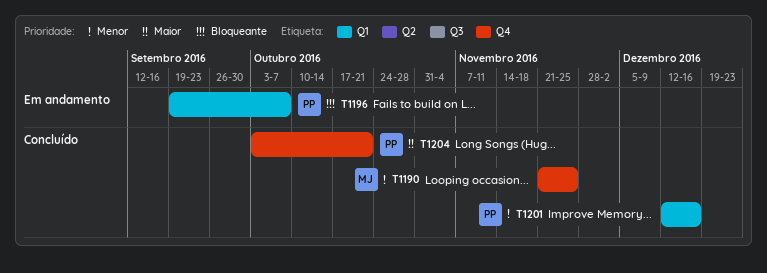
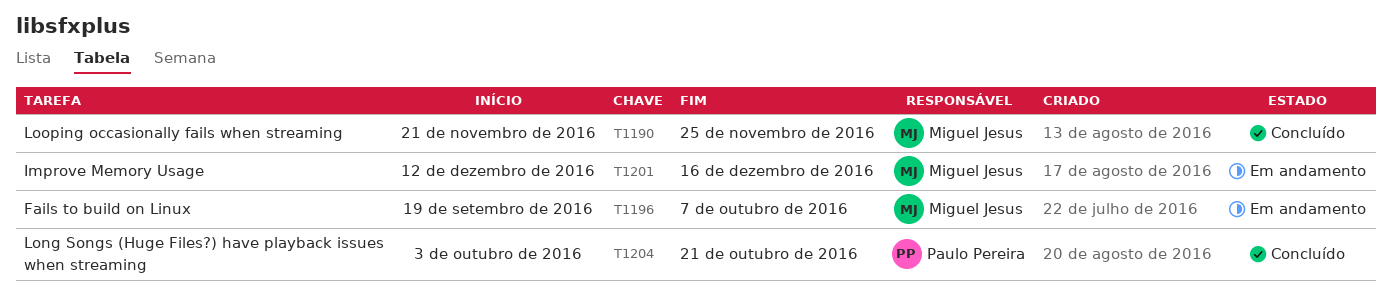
T1196, owner: Paulo Pereira -> Miguel Jesus
T1201, status: Concluído -> Em andamento
T1201, owner: Paulo Pereira -> Miguel Jesus

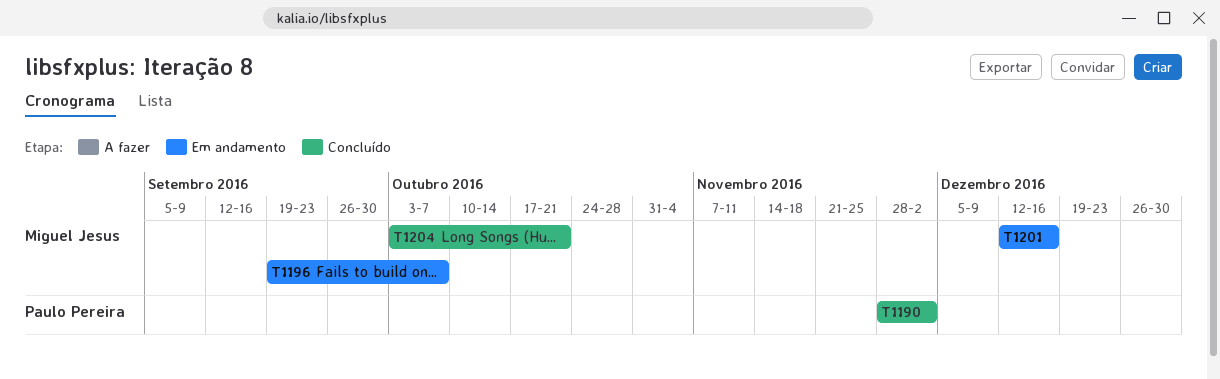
T1190, owner: Miguel Jesus -> Paulo Pereira
T1190, start: Nov 21 -> Nov 28
T1190, due: Nov 25 -> Dec 2
T1204, owner: Paulo Pereira -> Miguel Jesus

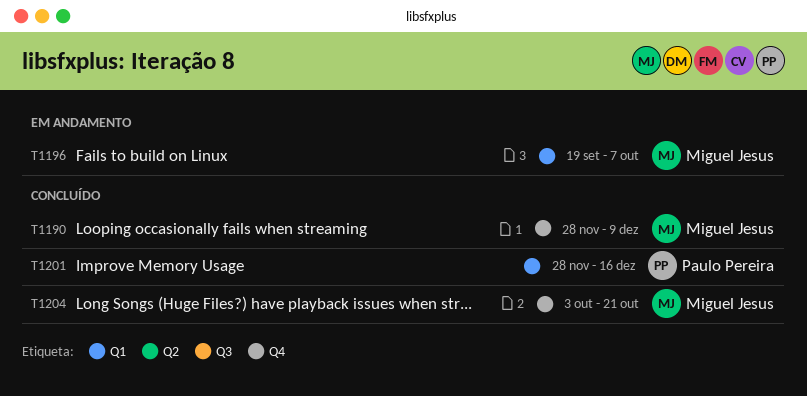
T1190, owner: Paulo Pereira -> Miguel Jesus
T1190, due: Dec 2 -> Dec 9
T1201, status: Em andamento -> Concluído
T1201, owner: Miguel Jesus -> Paulo Pereira
T1201, start: Dec 12 -> Nov 28

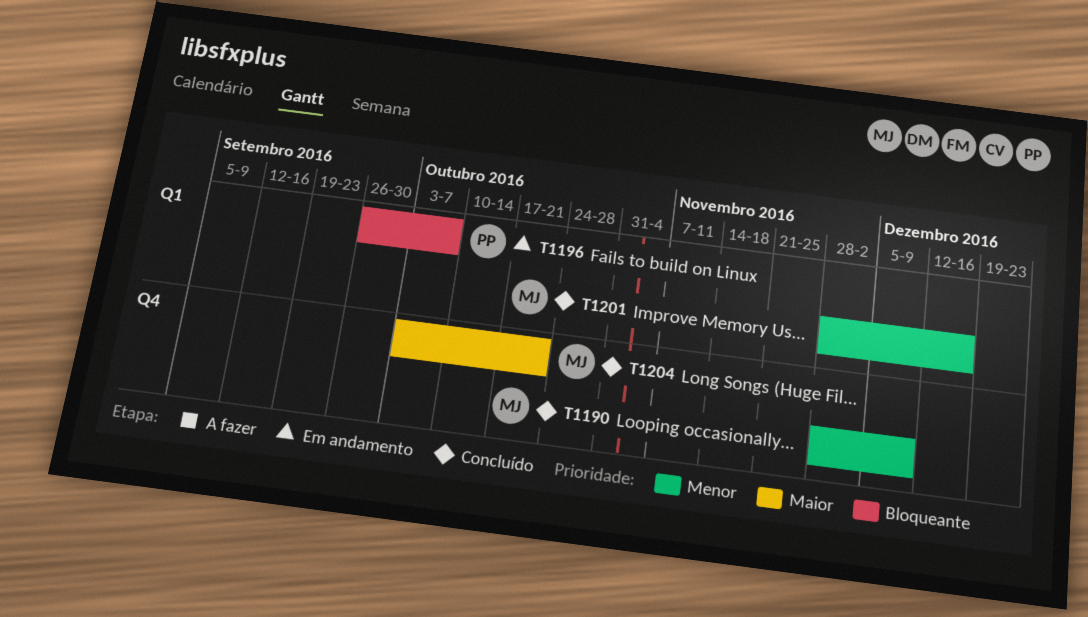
T1196, owner: Miguel Jesus -> Paulo Pereira
T1196, start: Sep 19 -> Sep 26
T1201, owner: Paulo Pereira -> Miguel Jesus

